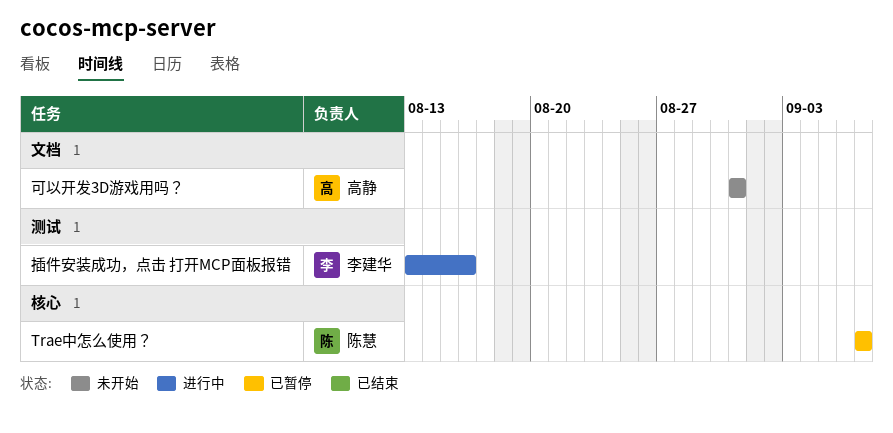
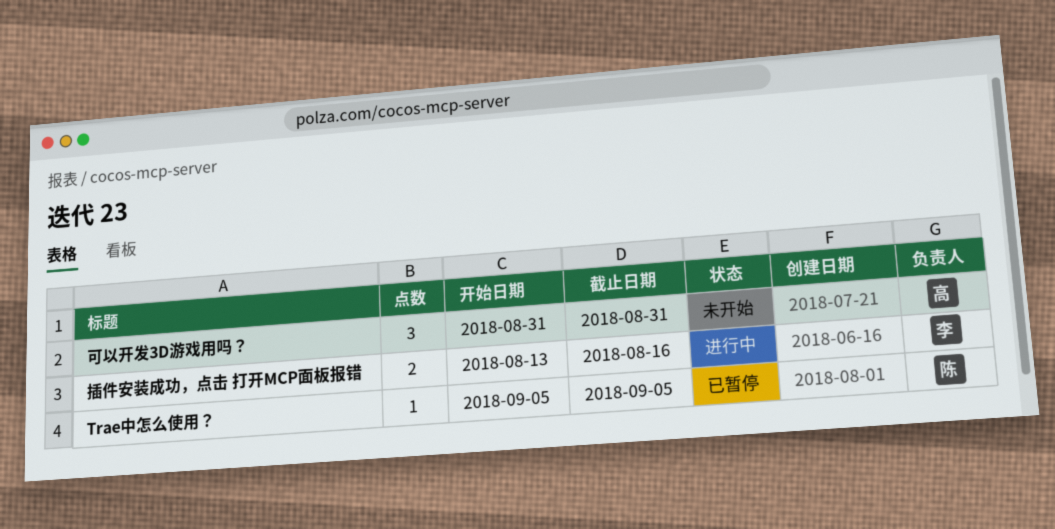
Trae中怎么使用？, start: Sep 7 -> Sep 5
Trae中怎么使用？, due: Sep 7 -> Sep 5

